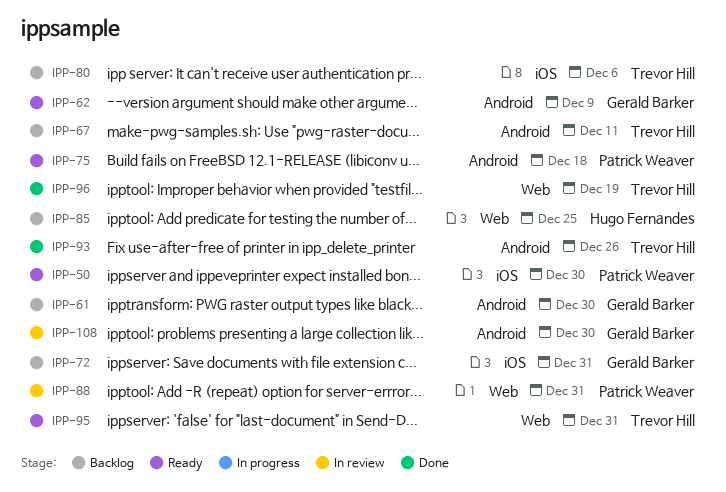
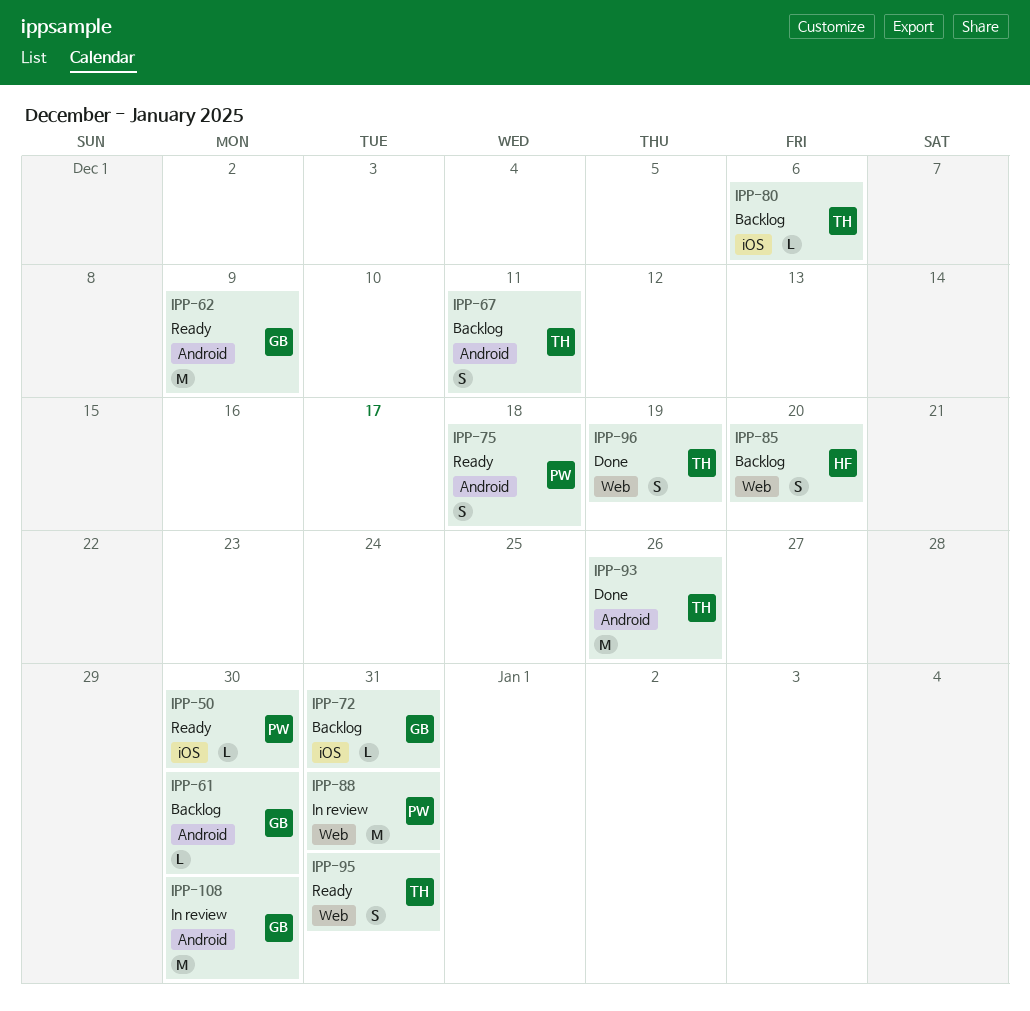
IPP-85, due: Dec 25 -> Dec 20

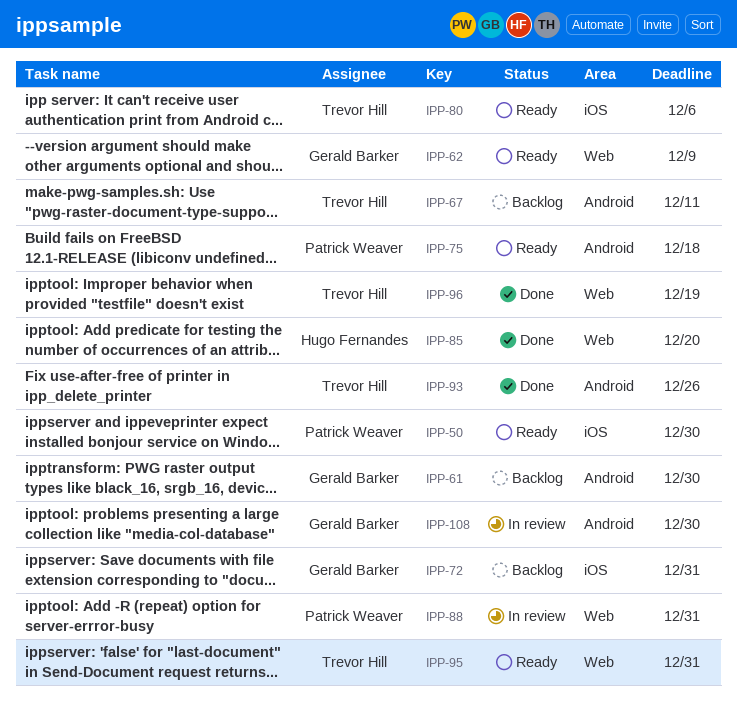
IPP-62, label: Android -> Web
IPP-80, status: Backlog -> Ready
IPP-85, status: Backlog -> Done

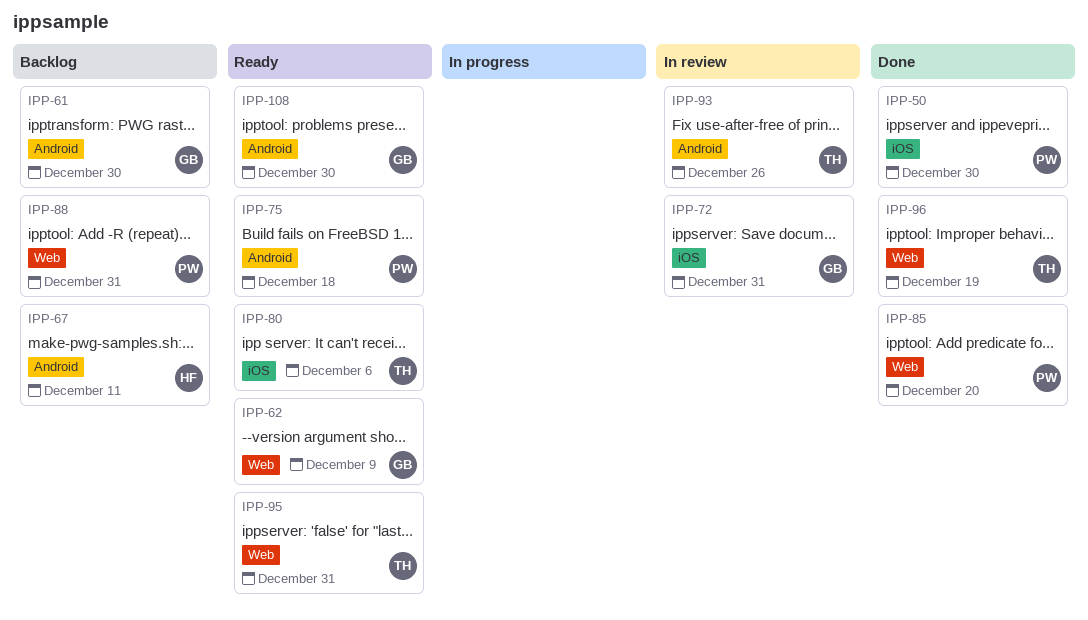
IPP-50, status: Ready -> Done
IPP-67, owner: Trevor Hill -> Hugo Fernandes
IPP-72, status: Backlog -> In review
IPP-85, owner: Hugo Fernandes -> Patrick Weaver
IPP-88, status: In review -> Backlog
IPP-93, status: Done -> In review
IPP-108, status: In review -> Ready

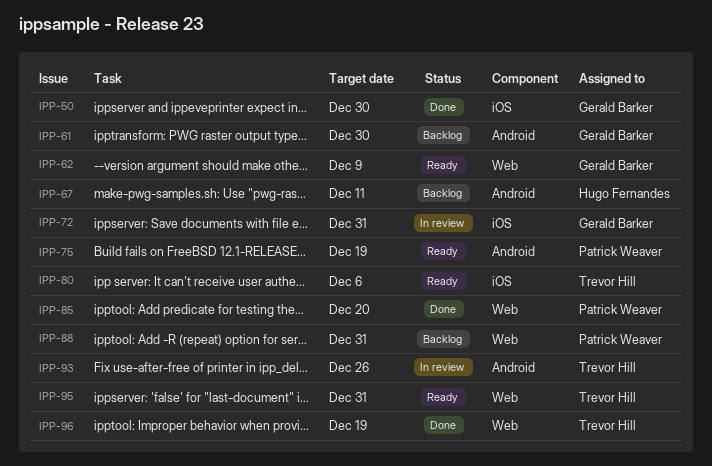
IPP-50, owner: Patrick Weaver -> Gerald Barker
IPP-75, due: Dec 18 -> Dec 19
IPP-108: present -> none

